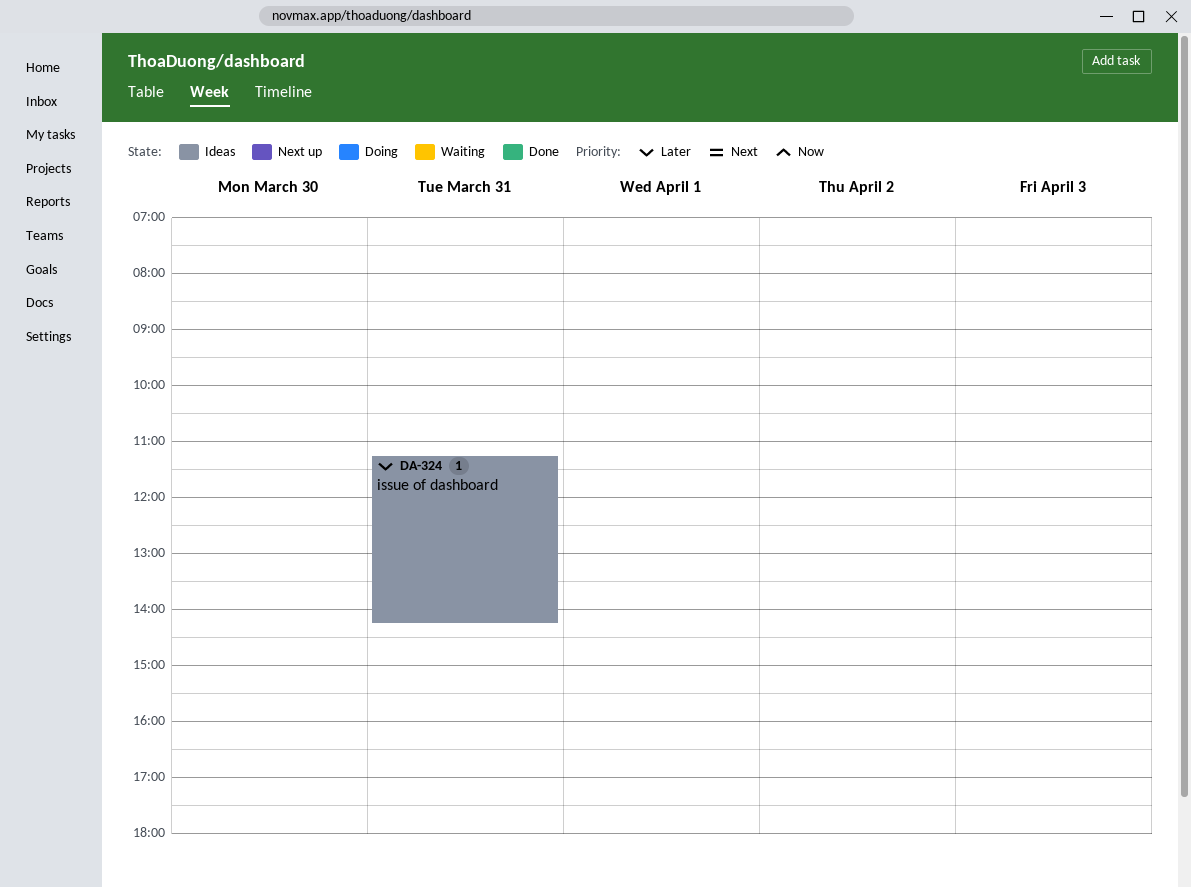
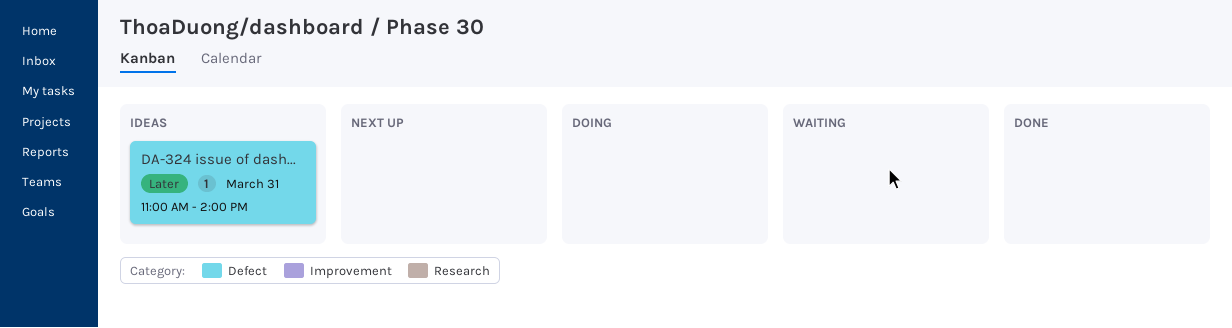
DA-324, begins: 11:15 -> 11:00
DA-324, ends: 14:15 -> 14:00

